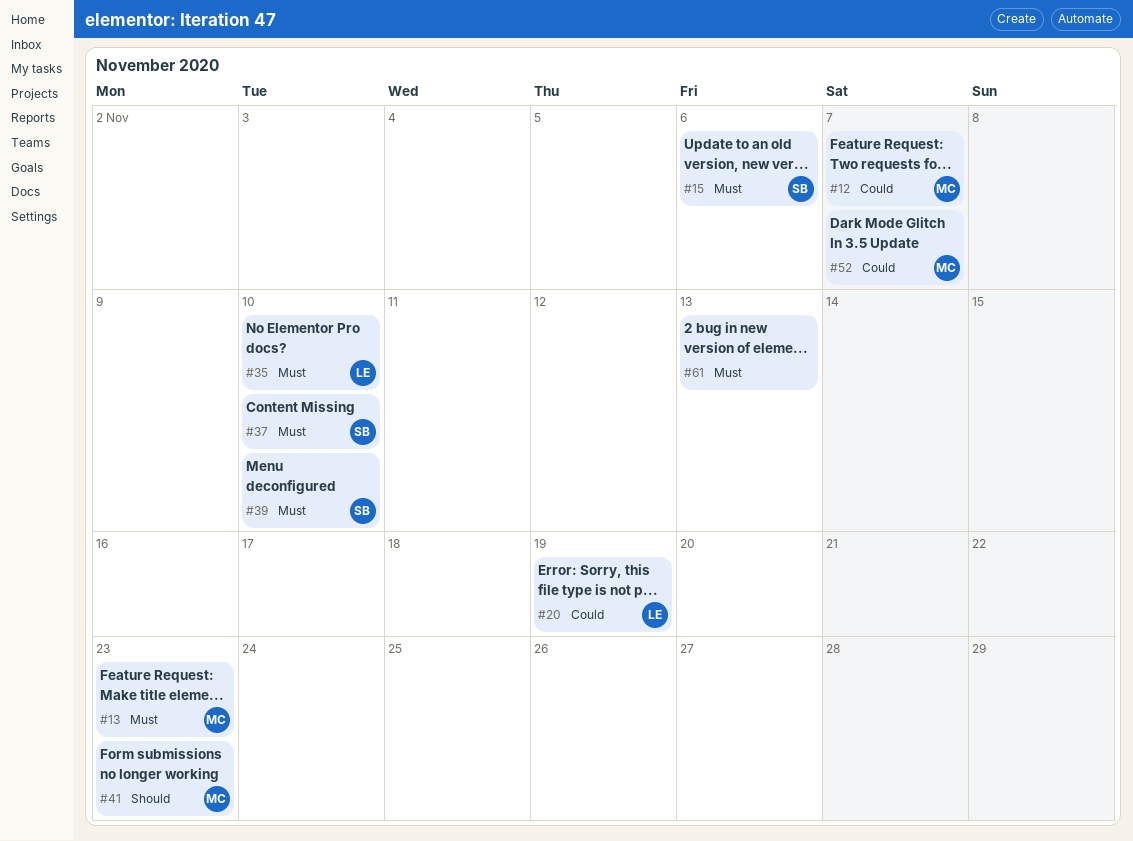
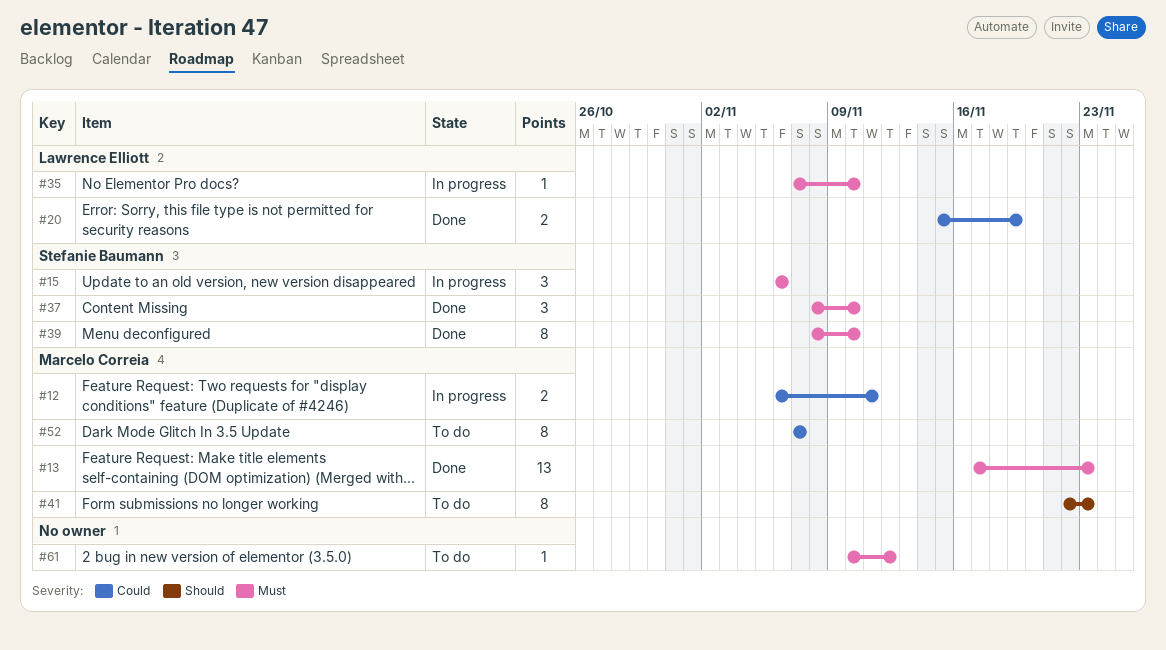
#12, due: Nov 7 -> Nov 11
#61, due: Nov 13 -> Nov 12

